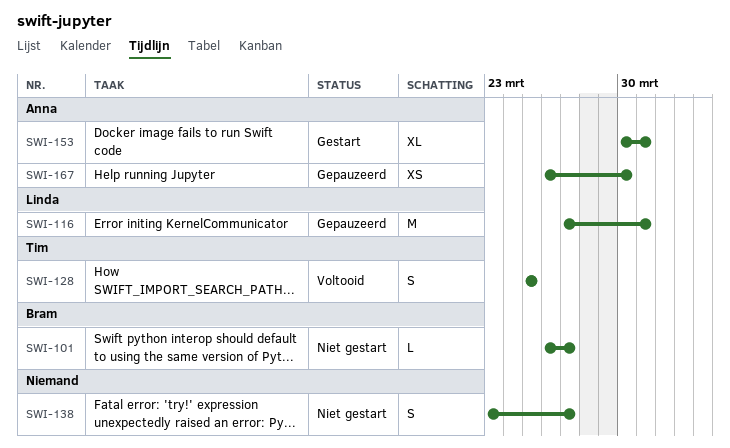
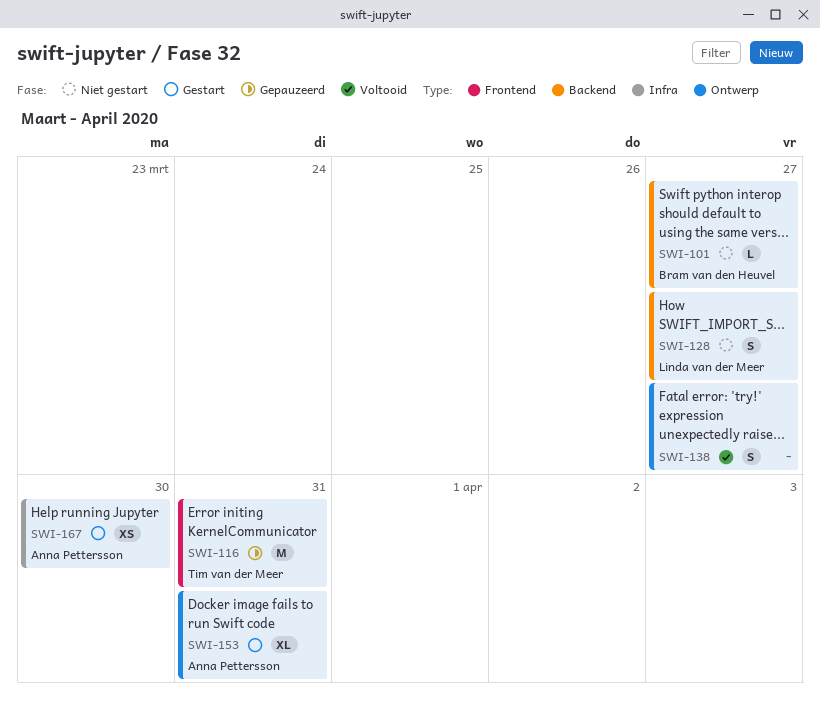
SWI-116, owner: Linda van der Meer -> Tim van der Meer
SWI-128, status: Voltooid -> Niet gestart
SWI-128, owner: Tim van der Meer -> Linda van der Meer
SWI-128, due: Mar 25 -> Mar 27
SWI-138, status: Niet gestart -> Voltooid
SWI-167, status: Gepauzeerd -> Gestart

